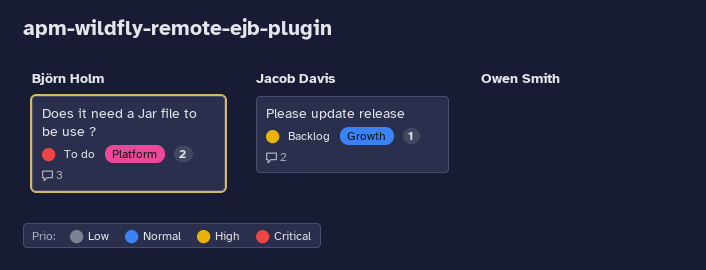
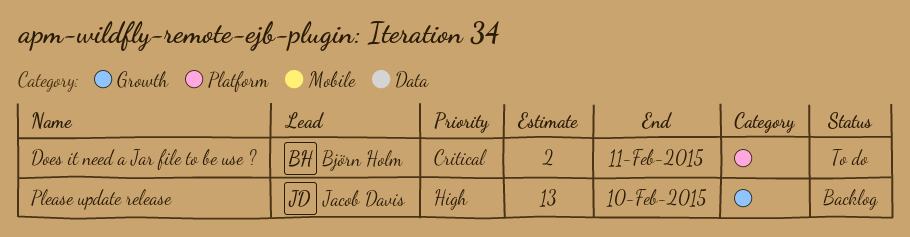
Please update release, estimate: 1 -> 13

